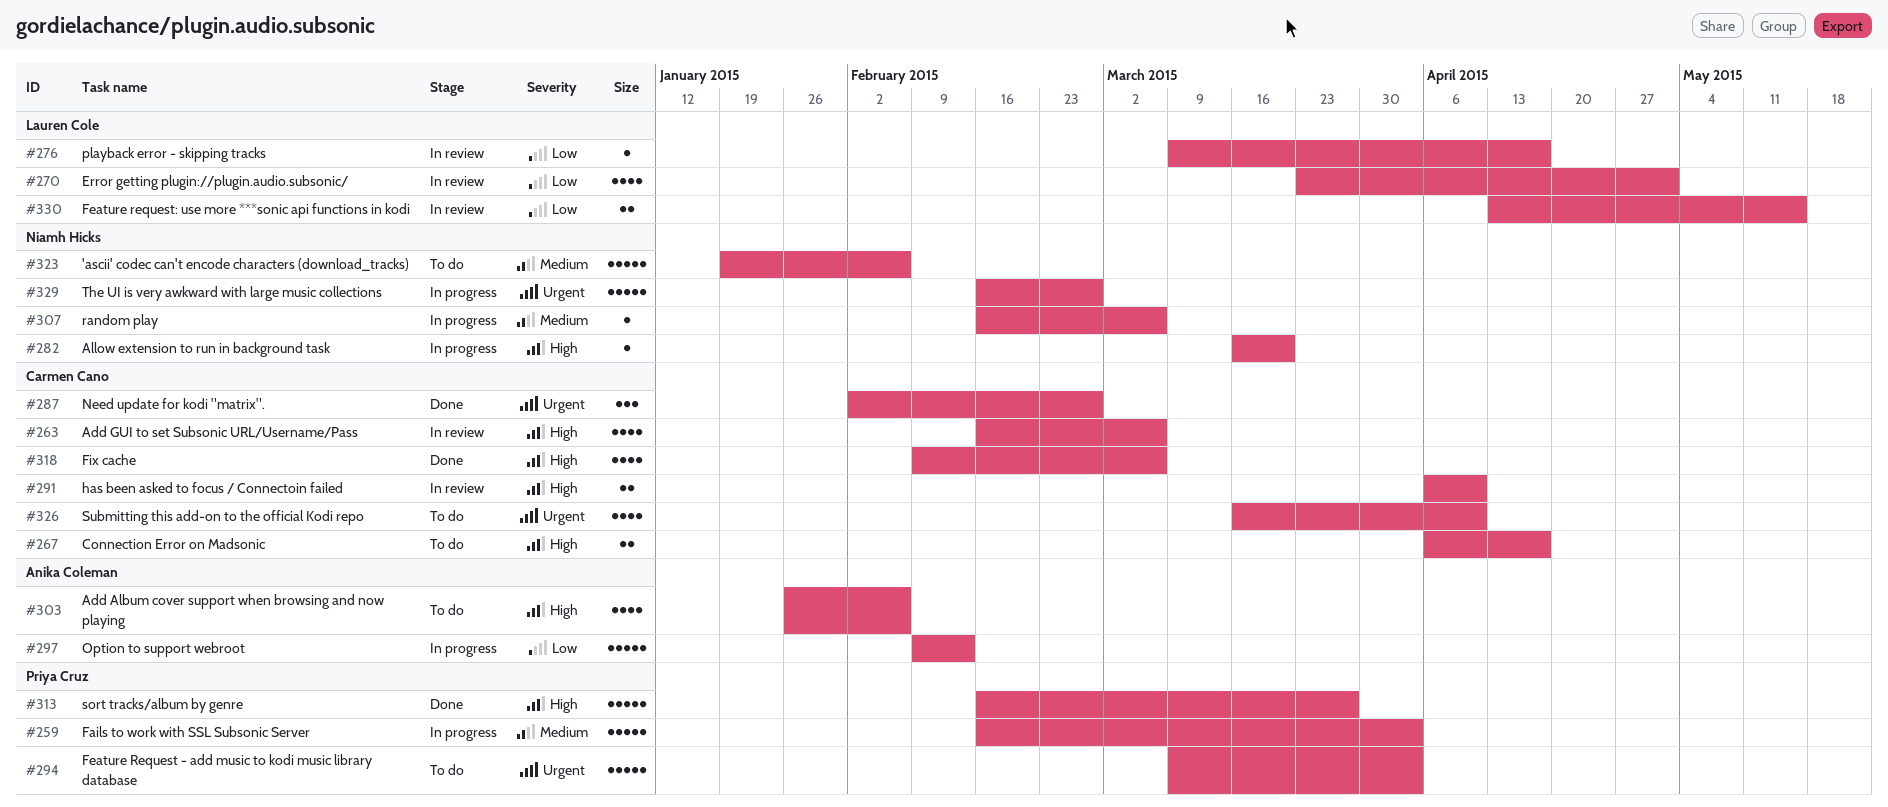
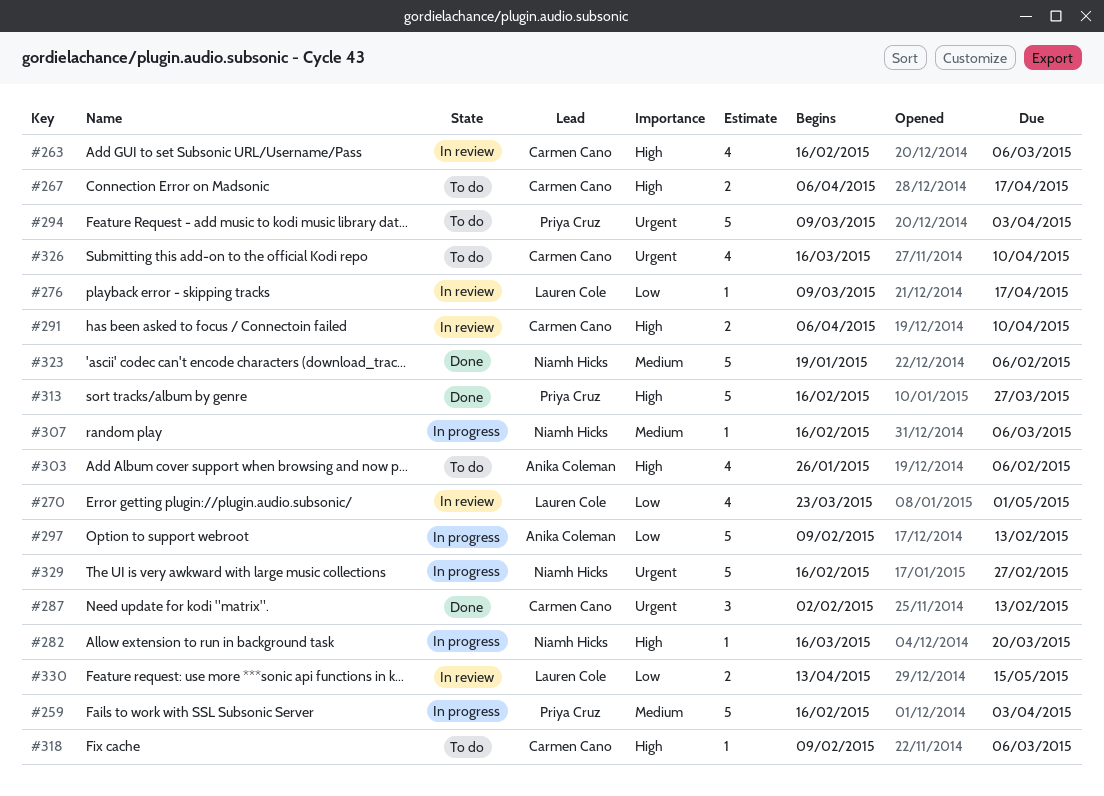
#287, due: Feb 27 -> Feb 13
#318, status: Done -> To do
#318, estimate: 4 -> 1
#323, status: To do -> Done

